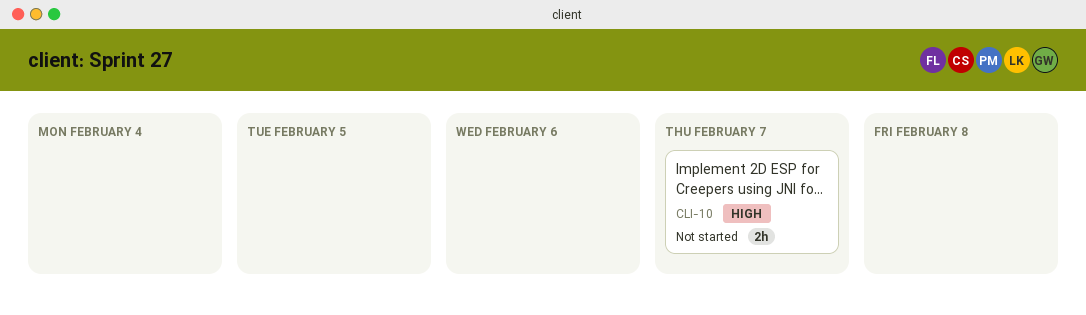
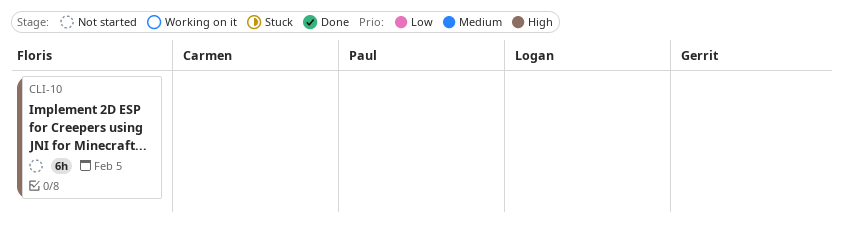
CLI-10, estimate: 2h -> 6h
CLI-10, due: Feb 7 -> Feb 5

